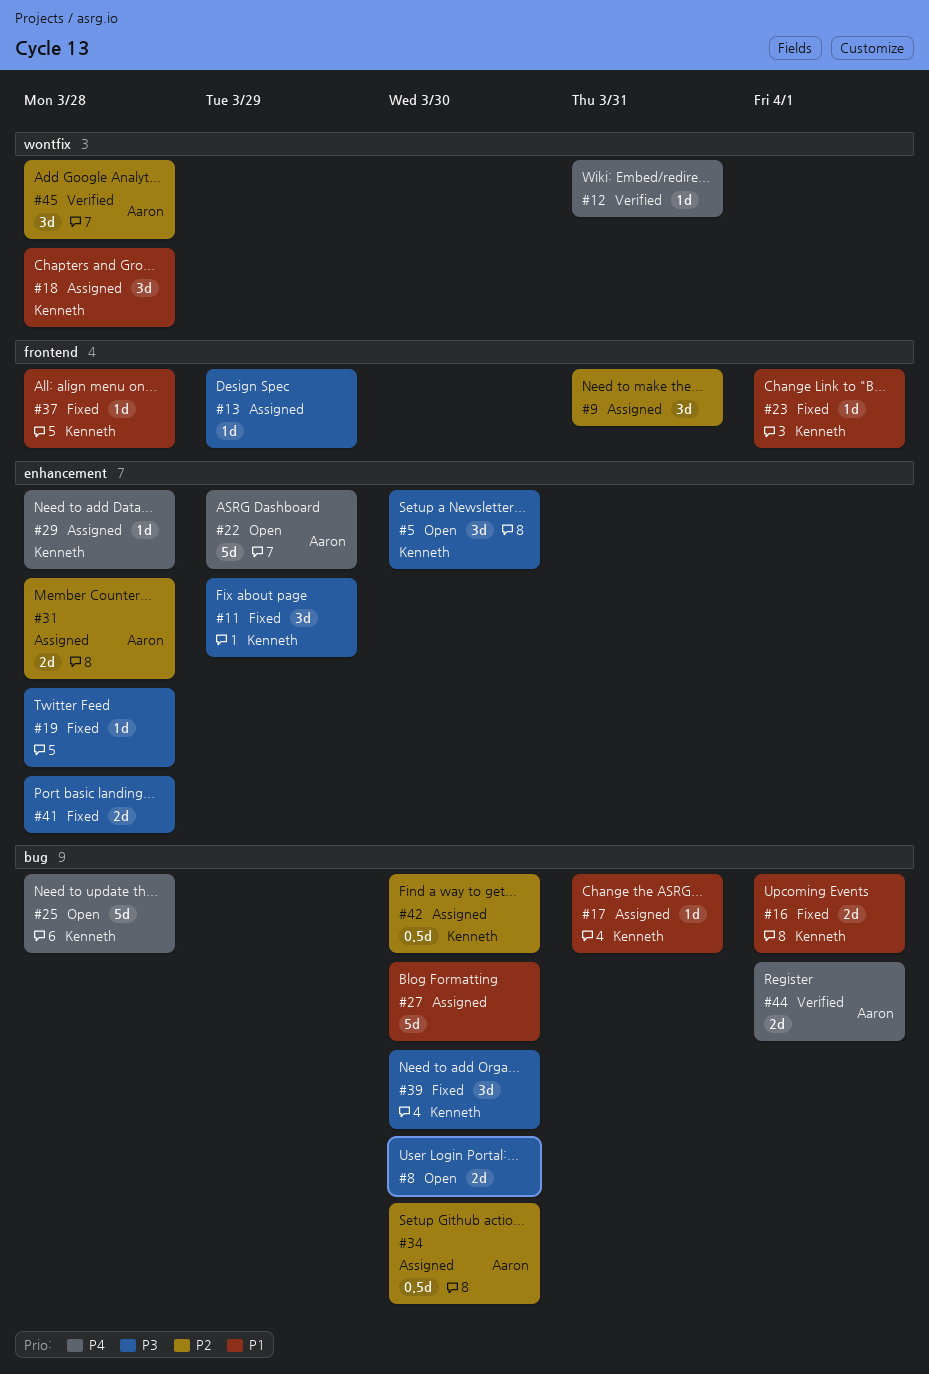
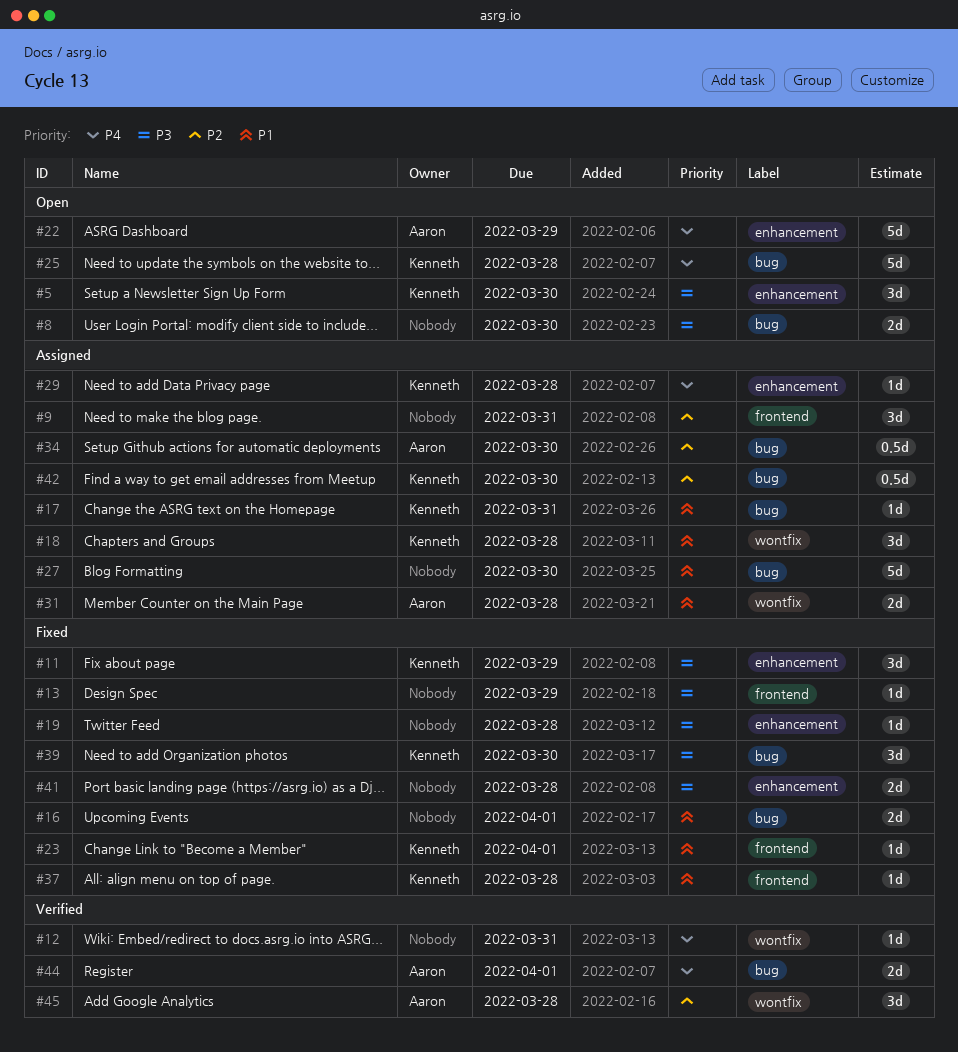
#13, status: Assigned -> Fixed
#16, owner: Kenneth -> none
#31, priority: P2 -> P1
#31, label: enhancement -> wontfix

